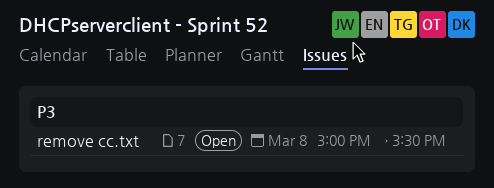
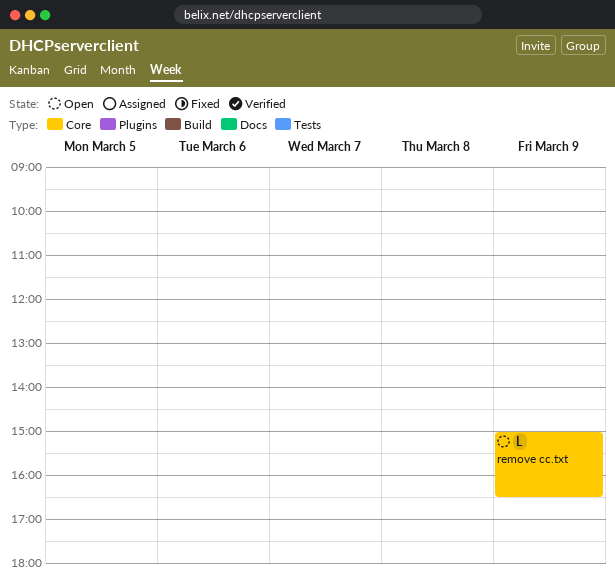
remove cc.txt, day: Mar 8 -> Mar 9
remove cc.txt, ends: 15:30 -> 16:30

